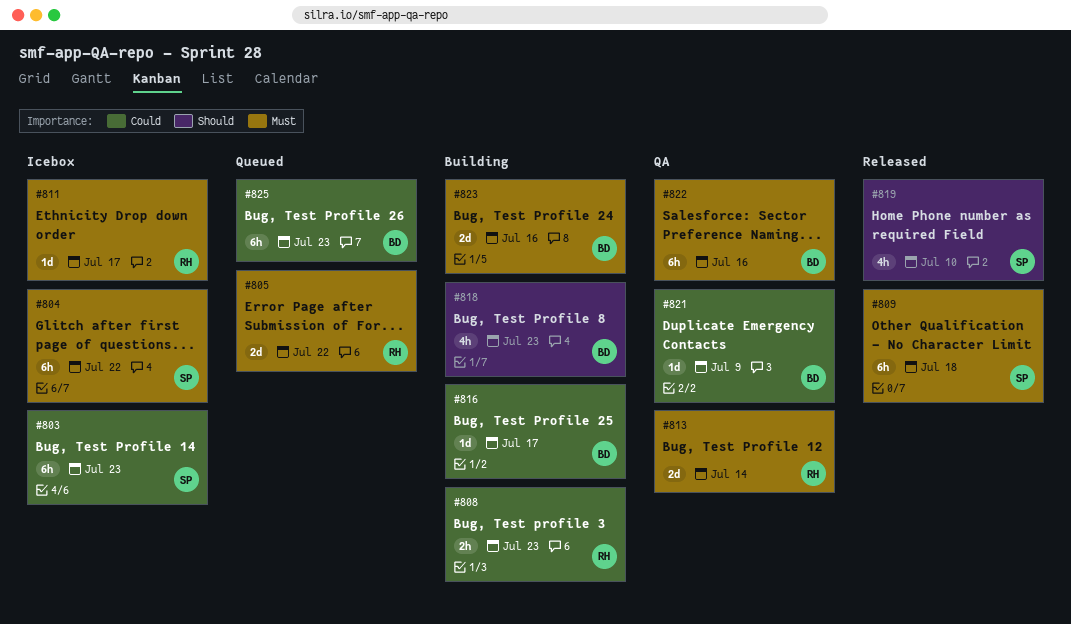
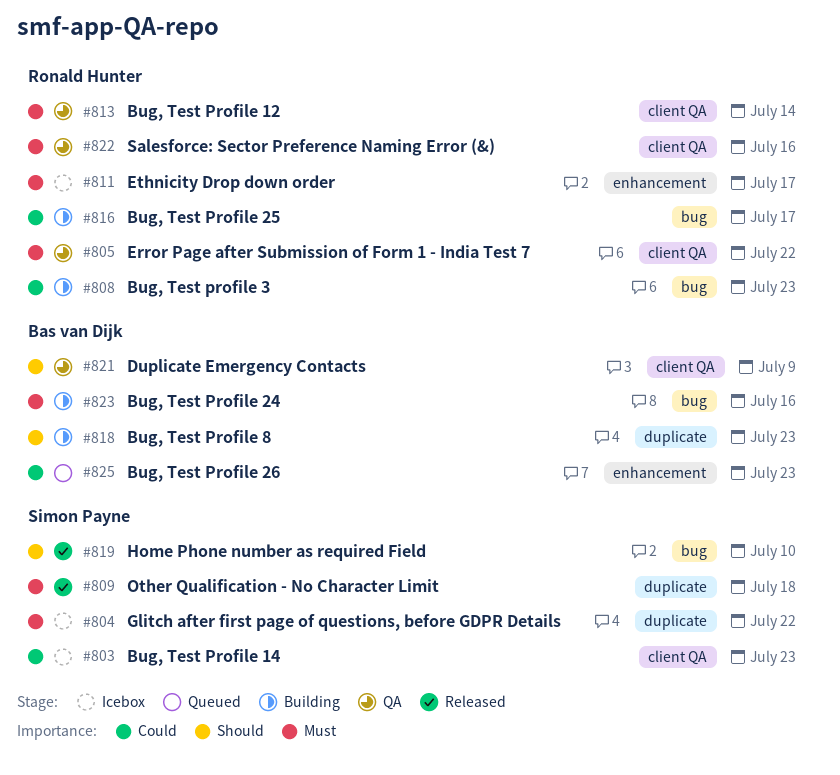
#805, status: Queued -> QA
#816, owner: Bas van Dijk -> Ronald Hunter
#821, priority: Could -> Should
#822, owner: Bas van Dijk -> Ronald Hunter

